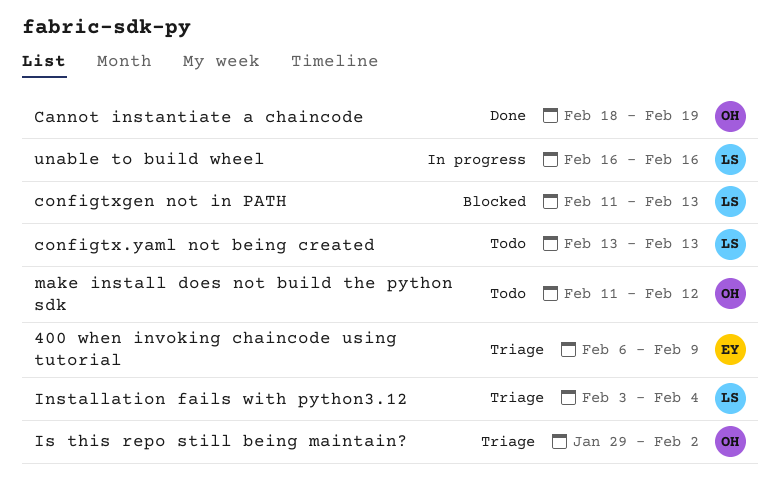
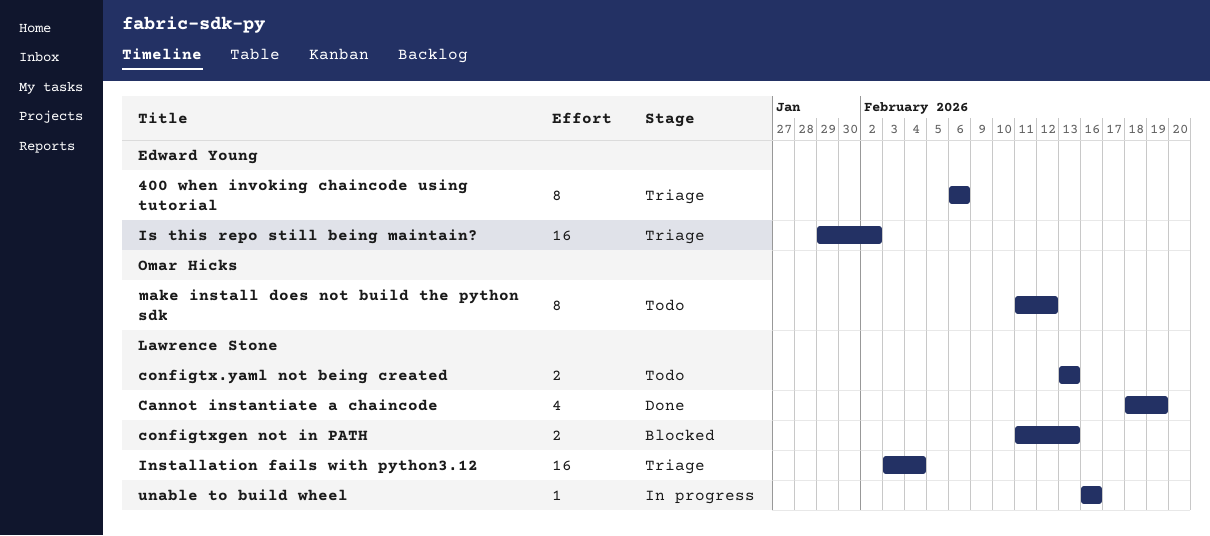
400 when invoking chaincode using tutorial, due: Feb 9 -> Feb 6
Cannot instantiate a chaincode, owner: Omar Hicks -> Lawrence Stone
Is this repo still being maintain?, owner: Omar Hicks -> Edward Young

